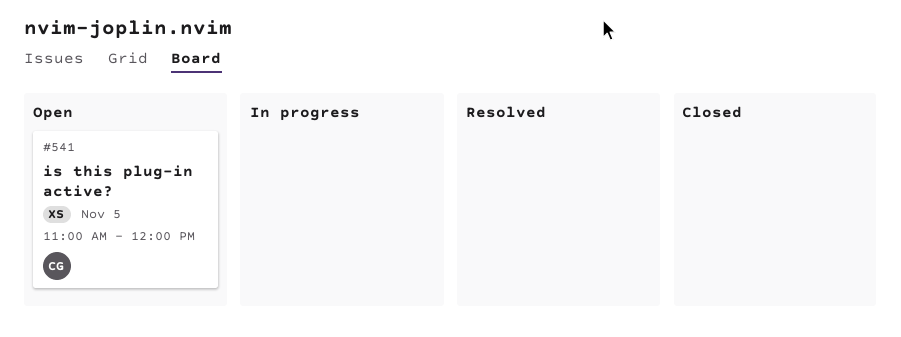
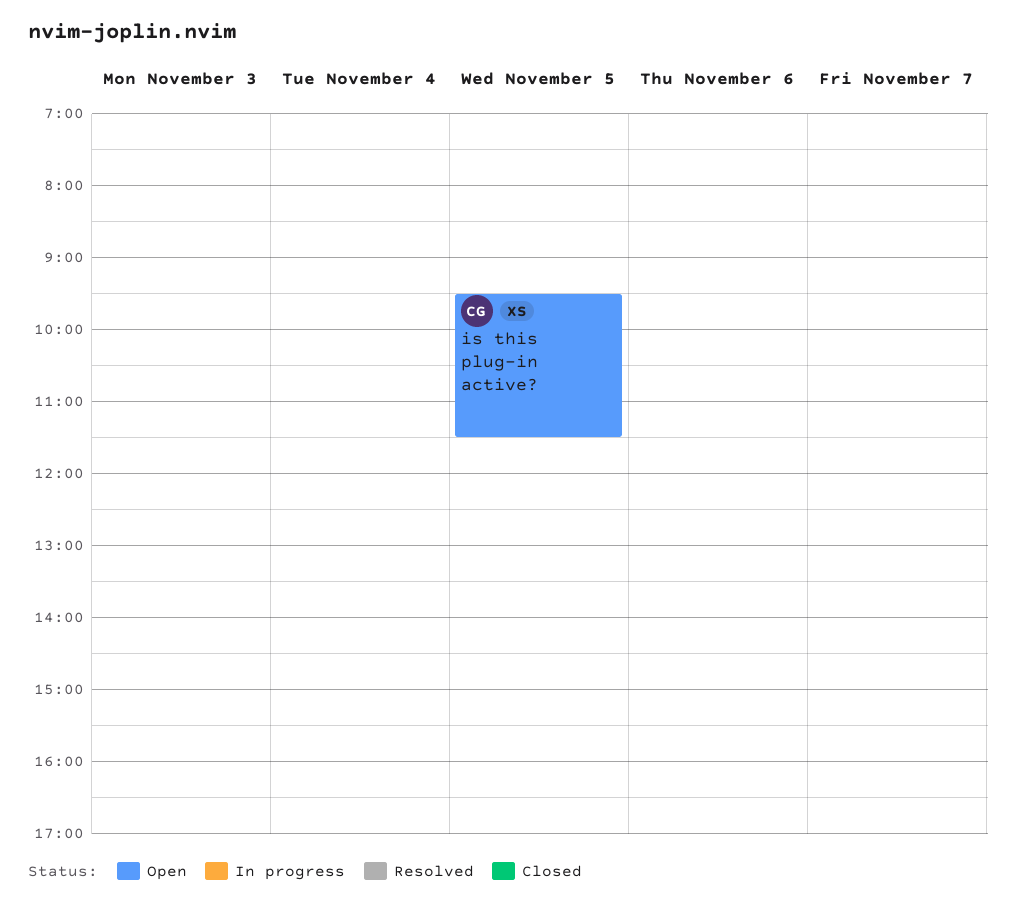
is this plug-in active?, begins: 11:00 -> 09:30
is this plug-in active?, ends: 12:00 -> 11:30

